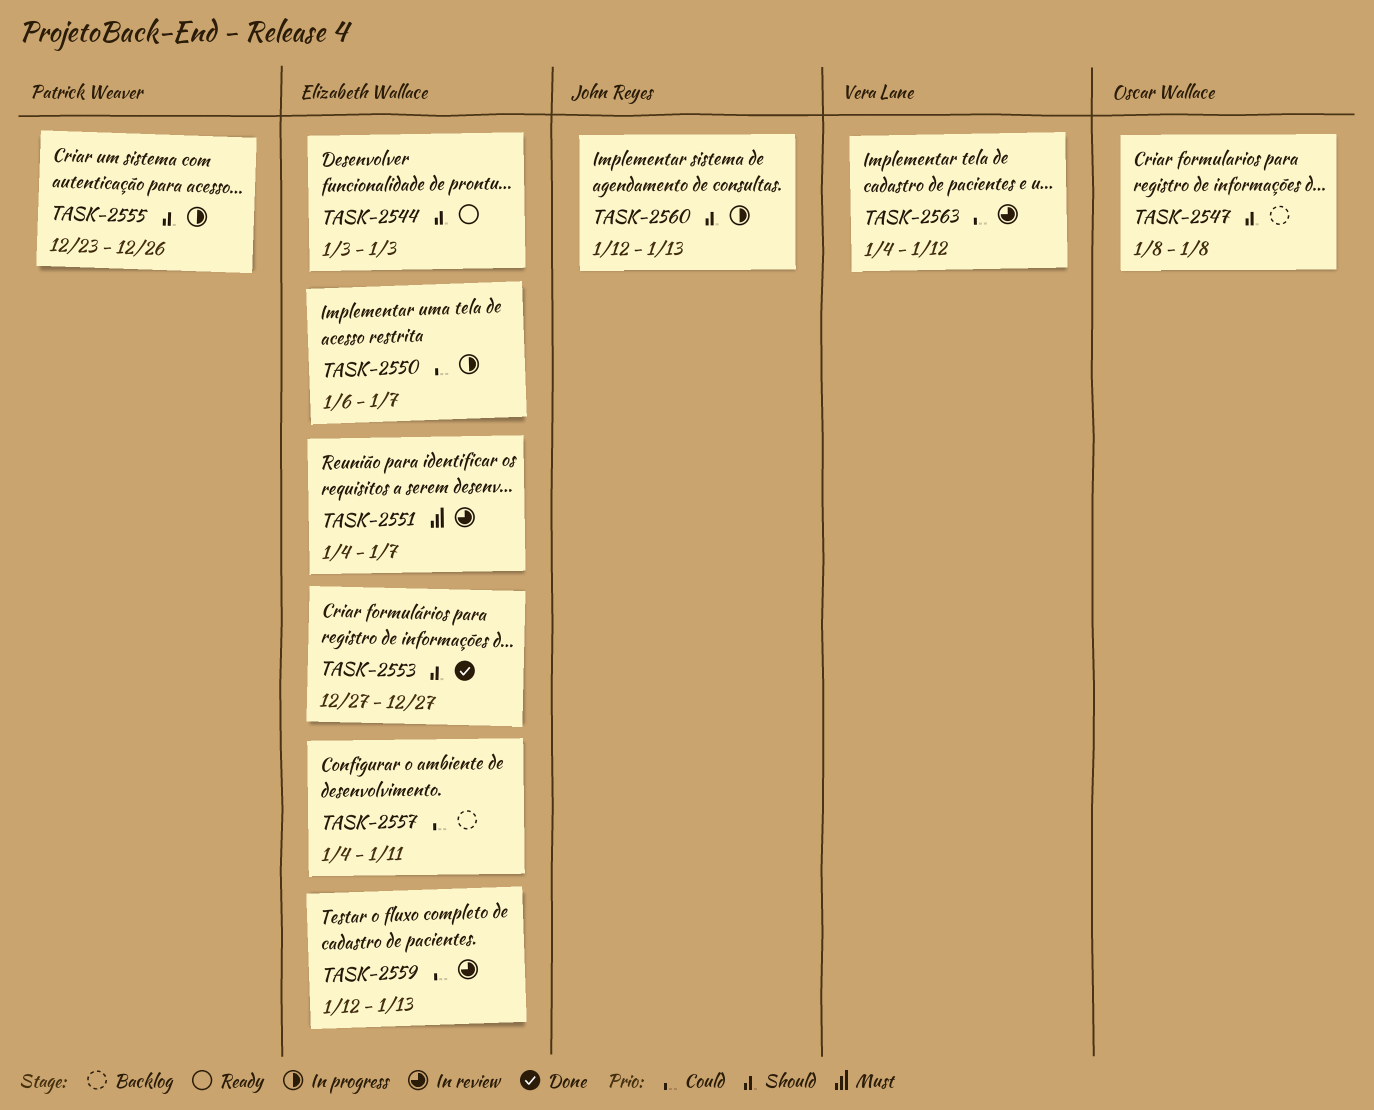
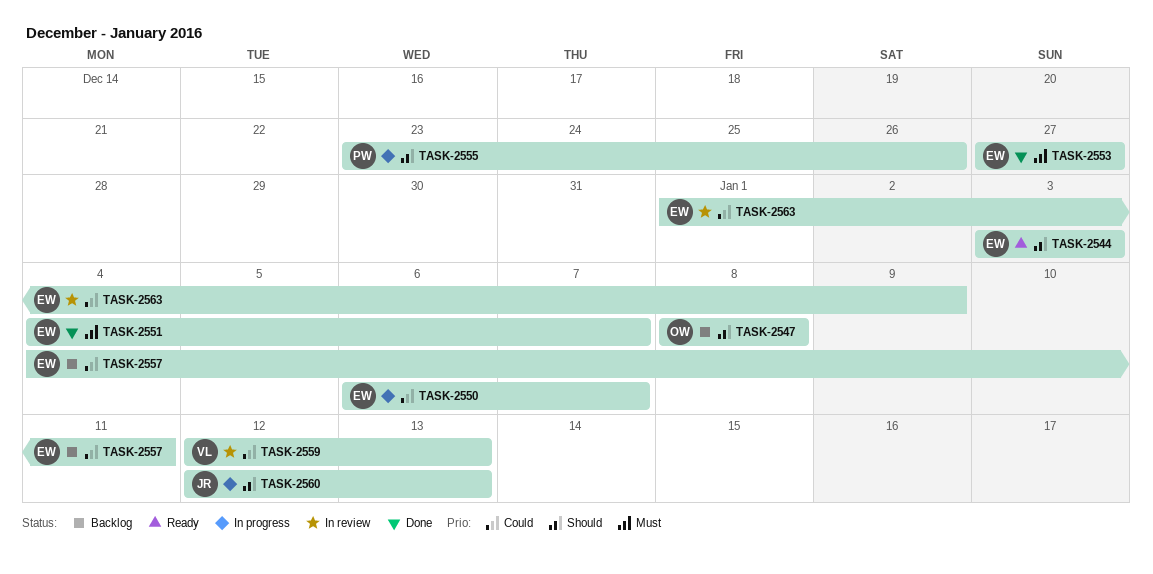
TASK-2551, status: In review -> Done
TASK-2553, priority: Should -> Must
TASK-2559, owner: Elizabeth Wallace -> Vera Lane
TASK-2563, owner: Vera Lane -> Elizabeth Wallace
TASK-2563, start: Jan 4 -> Jan 1
TASK-2563, due: Jan 12 -> Jan 9

